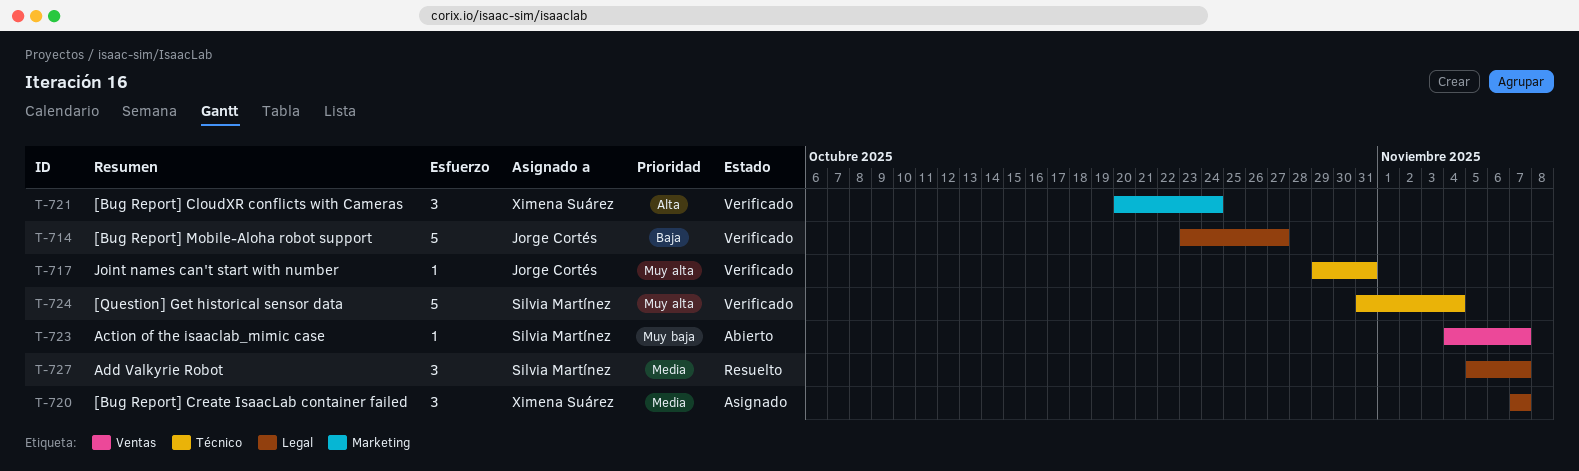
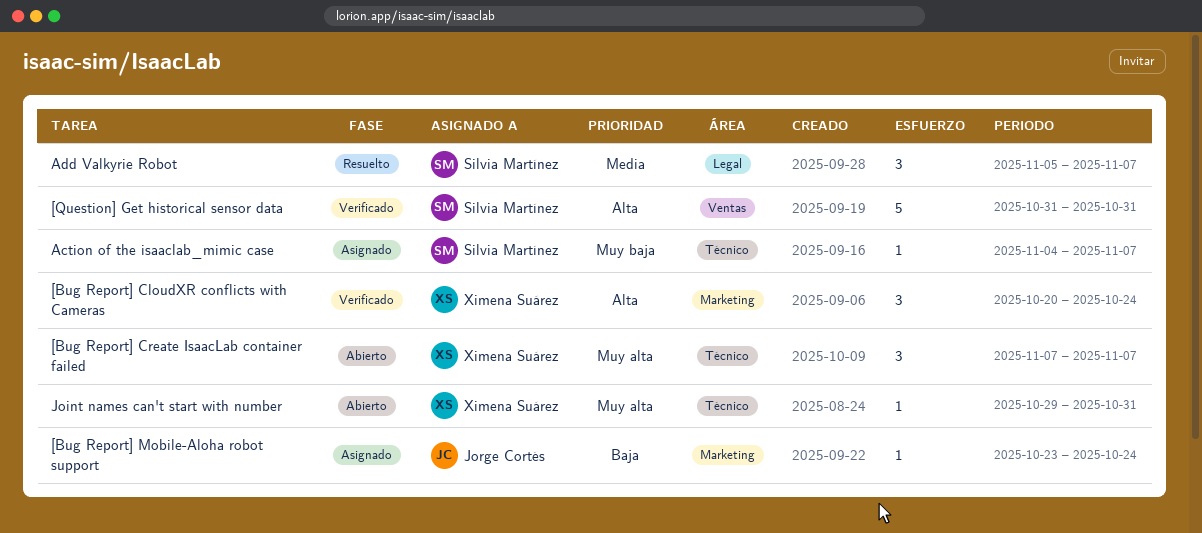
[Bug Report] Create IsaacLab container failed, status: Asignado -> Abierto
[Bug Report] Create IsaacLab container failed, priority: Media -> Muy alta
[Bug Report] Create IsaacLab container failed, label: Legal -> Técnico
[Bug Report] Mobile-Aloha robot support, status: Verificado -> Asignado
[Bug Report] Mobile-Aloha robot support, label: Legal -> Marketing
[Bug Report] Mobile-Aloha robot support, estimate: 5 -> 1
[Bug Report] Mobile-Aloha robot support, due: Oct 27 -> Oct 24
[Question] Get historical sensor data, priority: Muy alta -> Alta
[Question] Get historical sensor data, label: Técnico -> Ventas
[Question] Get historical sensor data, due: Nov 4 -> Oct 31
Action of the isaaclab_mimic case, status: Abierto -> Asignado
Action of the isaaclab_mimic case, label: Ventas -> Técnico
Joint names can't start with number, status: Verificado -> Abierto
Joint names can't start with number, owner: Jorge Cortés -> Ximena Suárez

